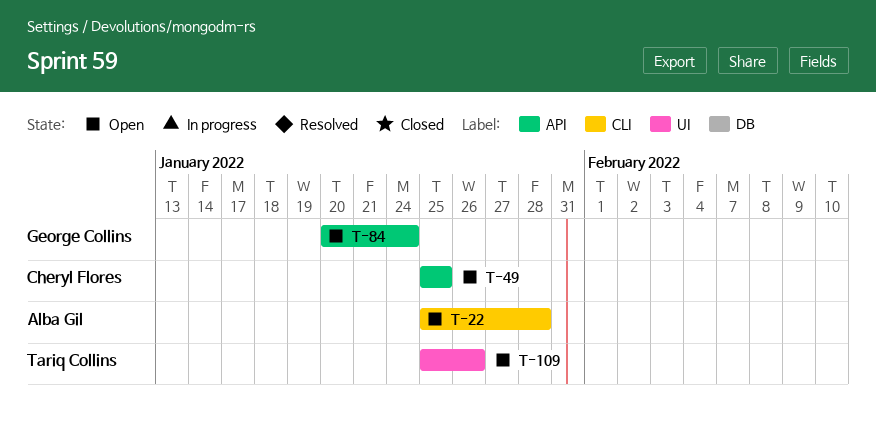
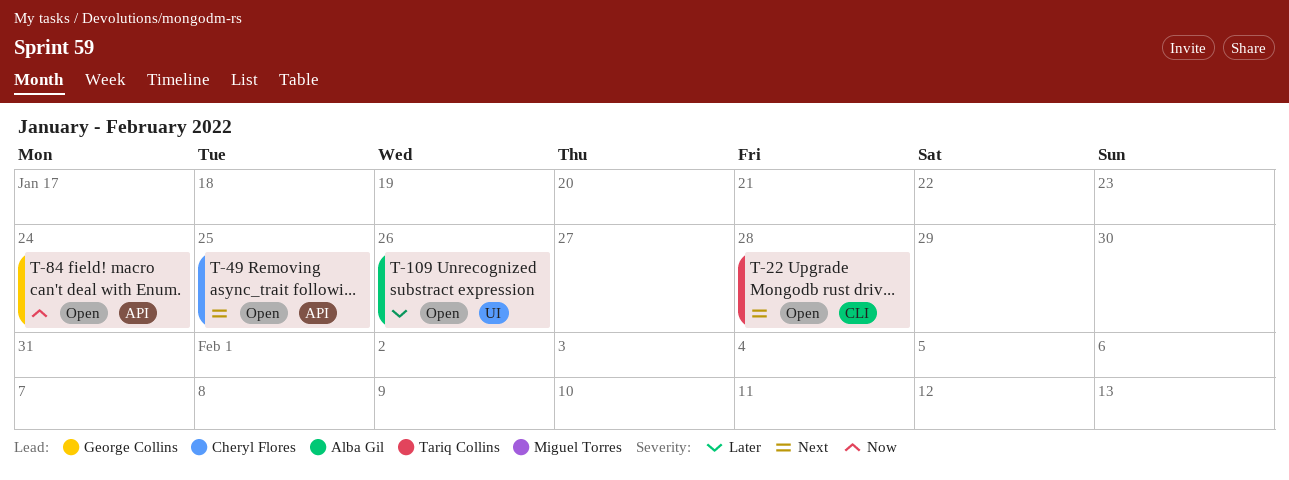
T-22, owner: Alba Gil -> Tariq Collins
T-109, owner: Tariq Collins -> Alba Gil

